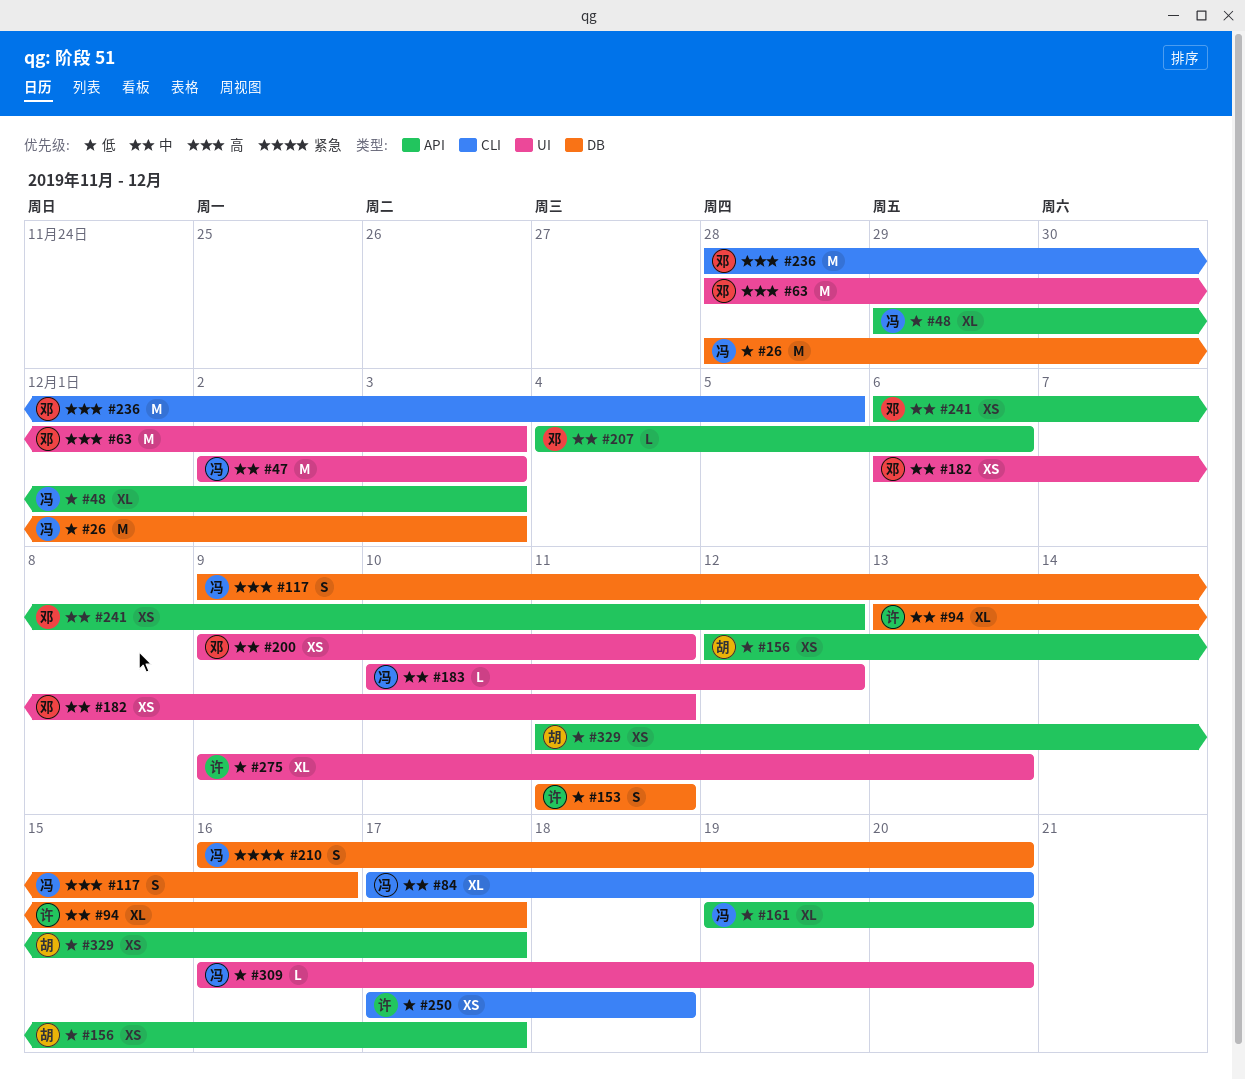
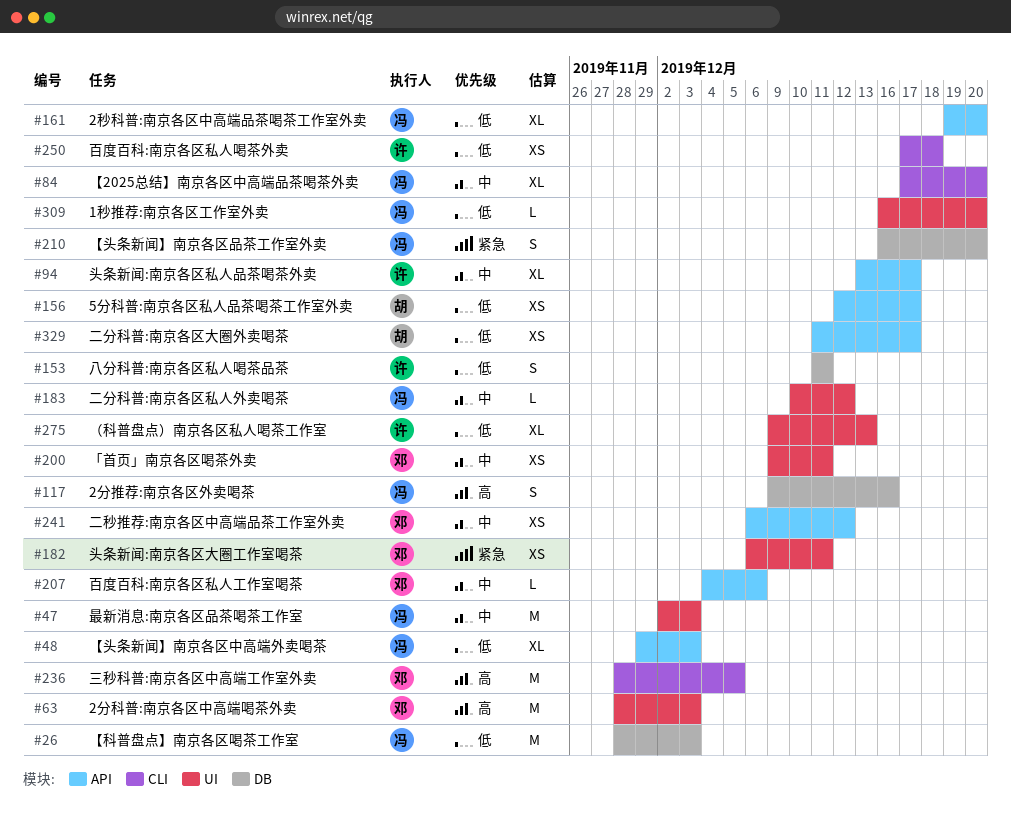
#94, label: DB -> API
#182, priority: 中 -> 紧急

